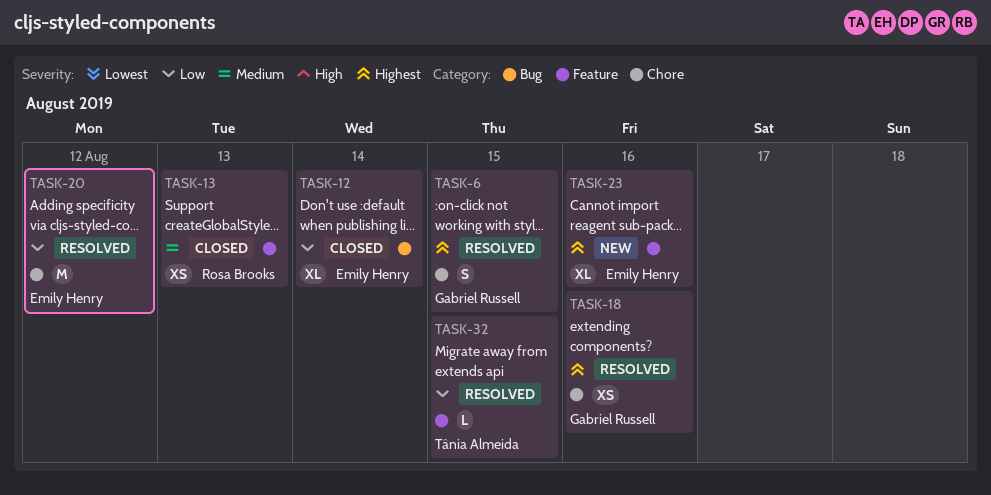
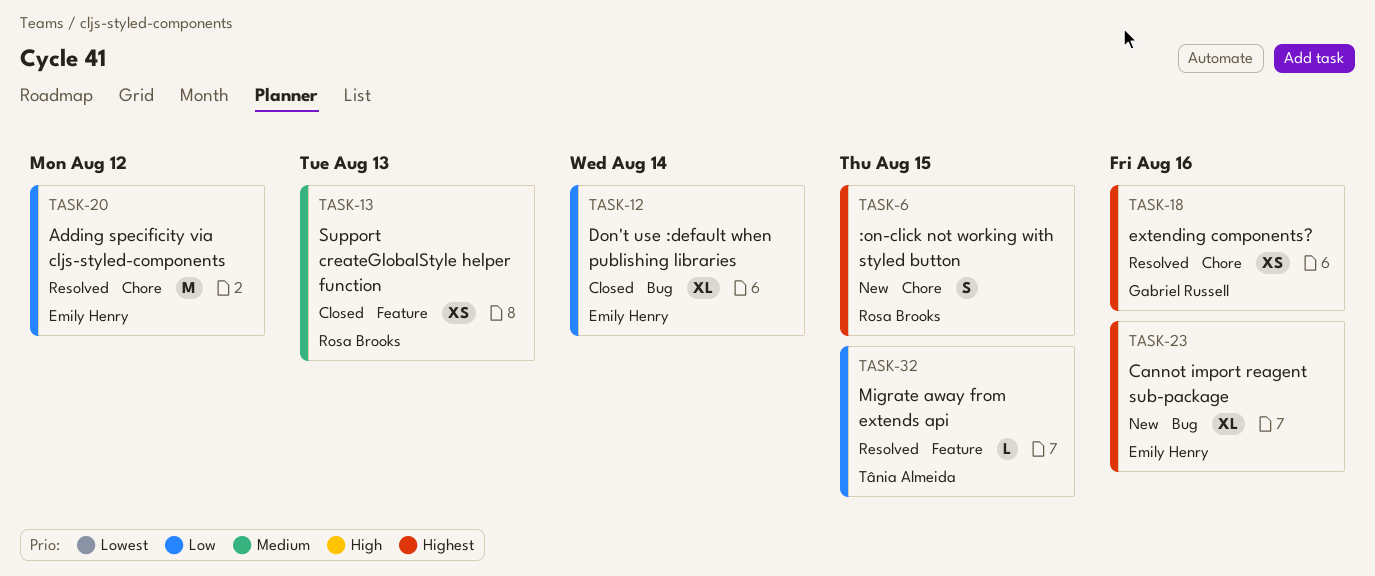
TASK-6, status: Resolved -> New
TASK-6, owner: Gabriel Russell -> Rosa Brooks
TASK-23, label: Feature -> Bug

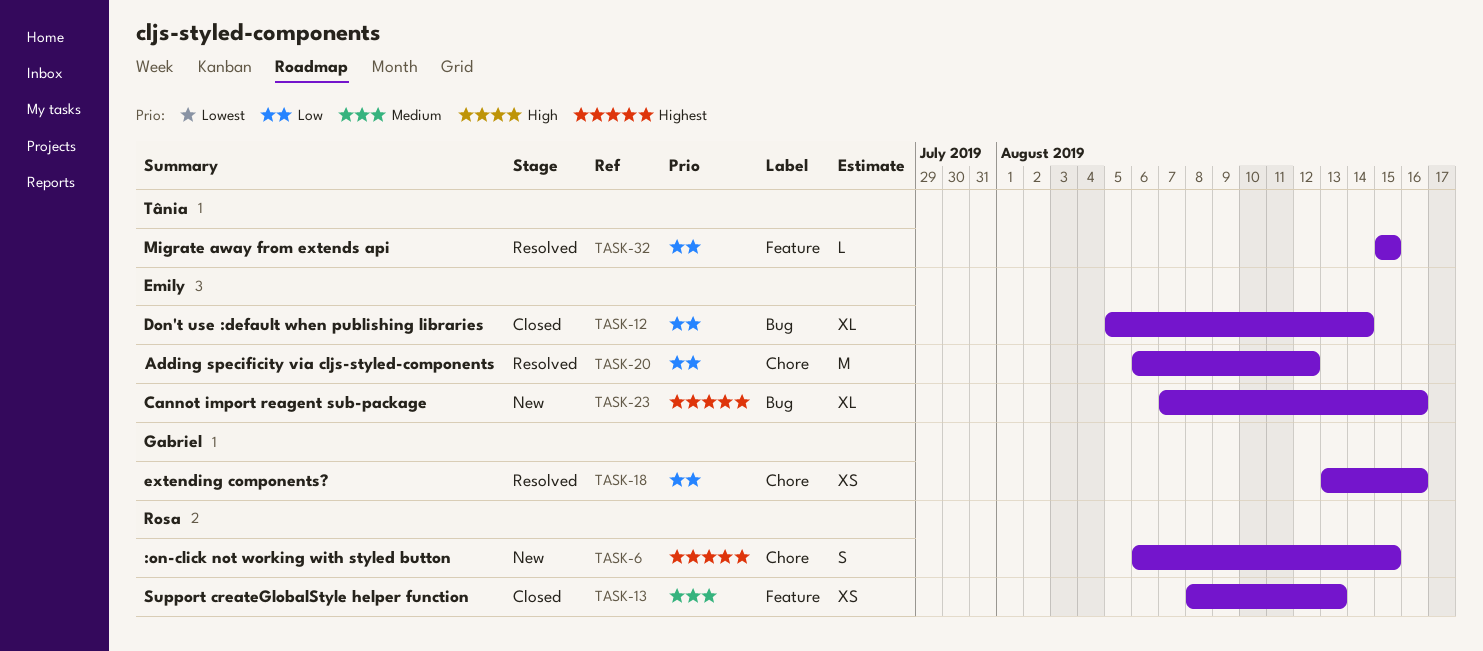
TASK-18, priority: Highest -> Low

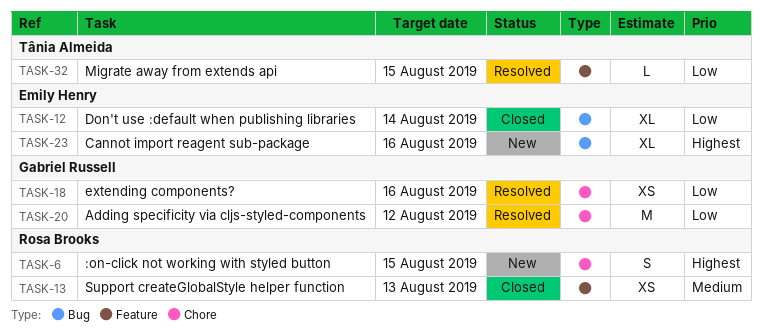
TASK-20, owner: Emily Henry -> Gabriel Russell

